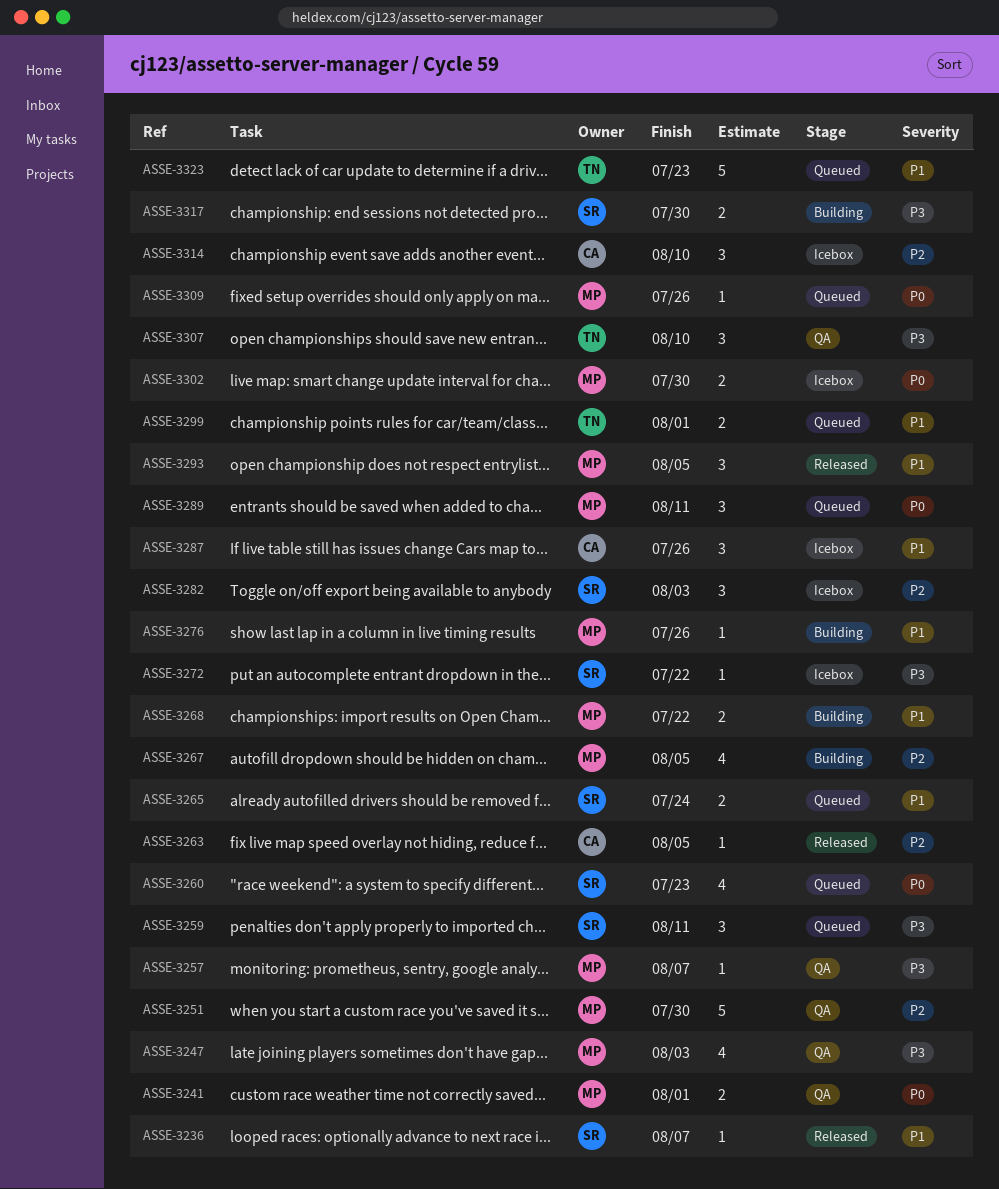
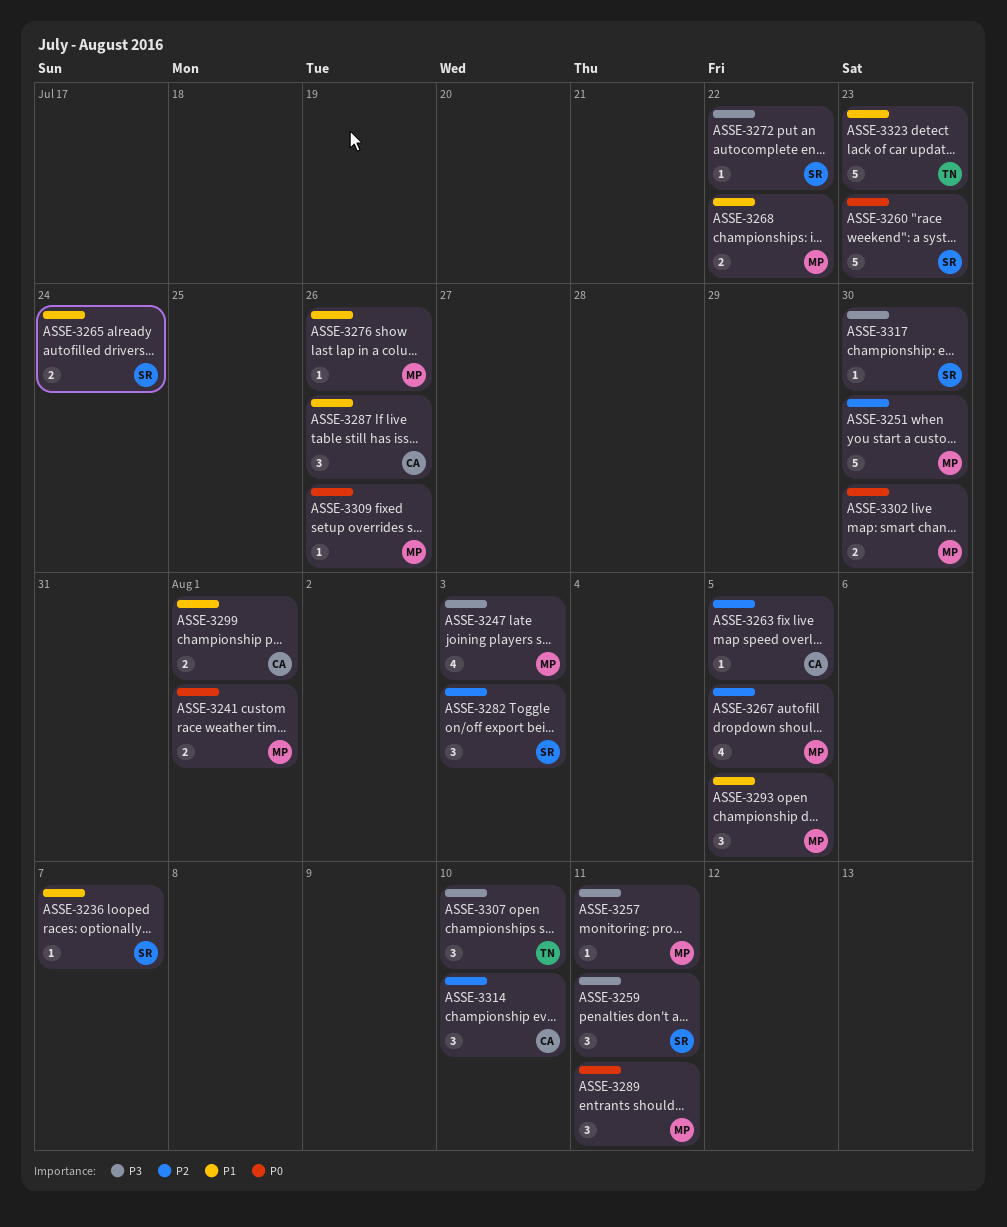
ASSE-3257, due: Aug 7 -> Aug 11
ASSE-3260, estimate: 4 -> 5
ASSE-3299, owner: TN -> CA
ASSE-3317, estimate: 2 -> 1

